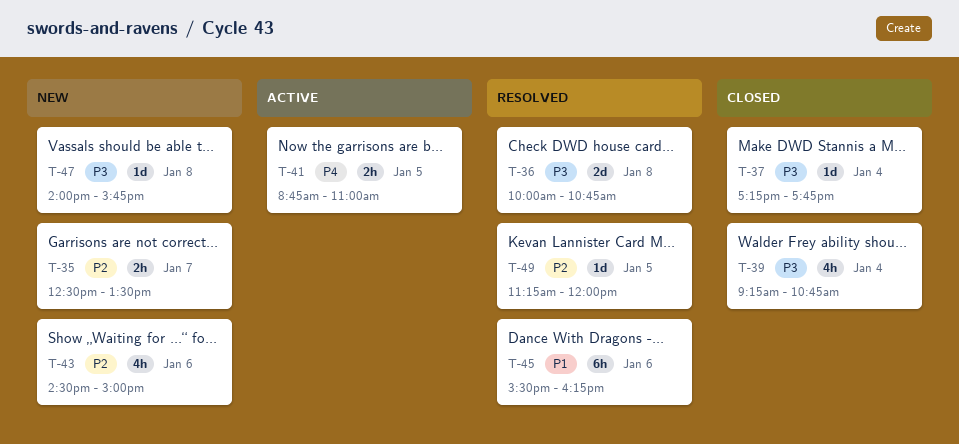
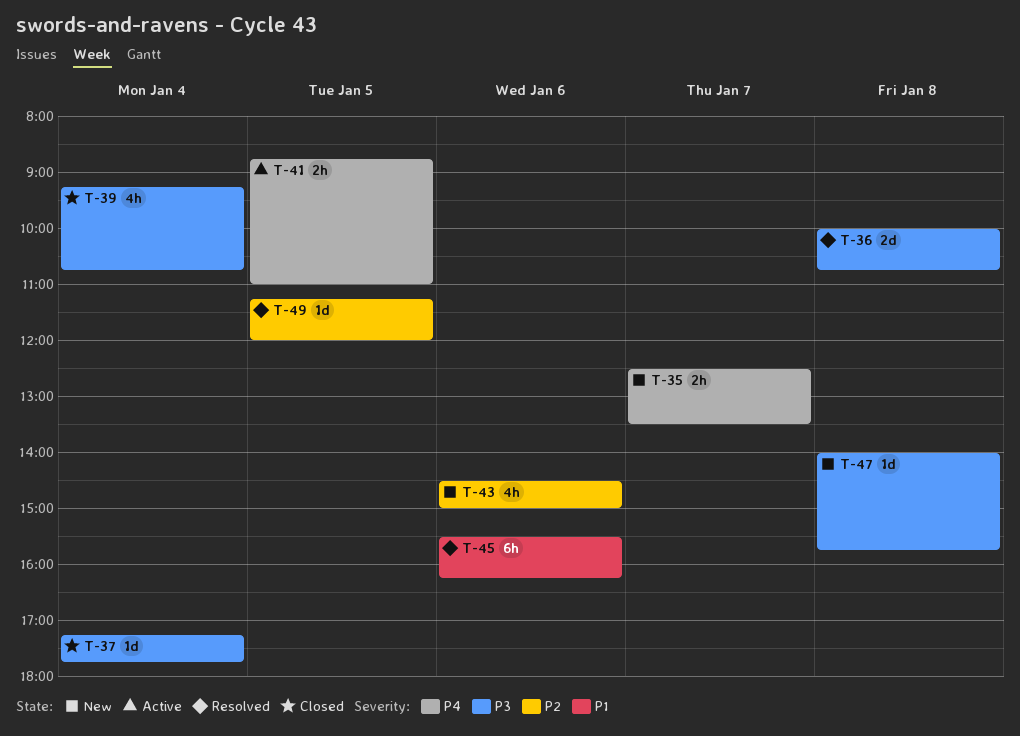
T-35, priority: P2 -> P4

